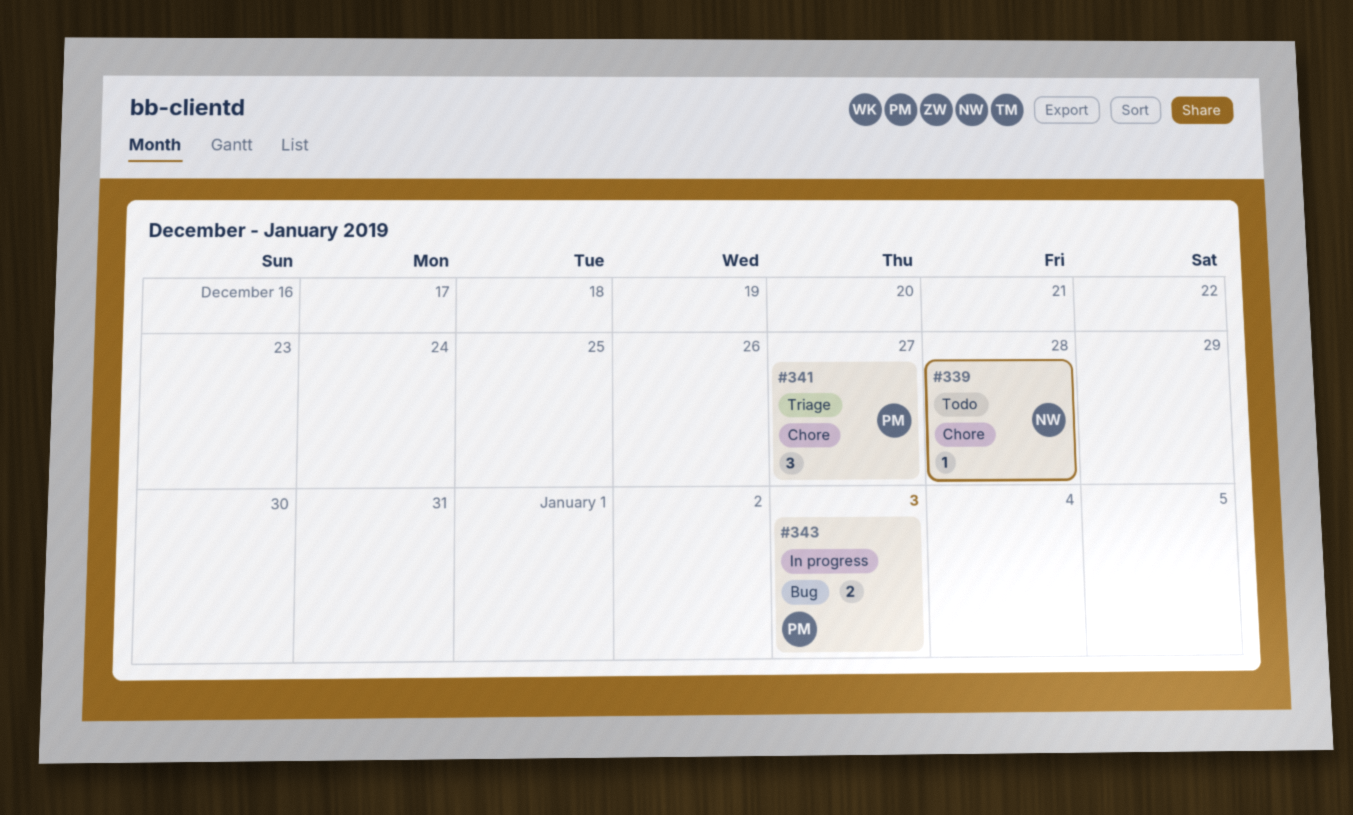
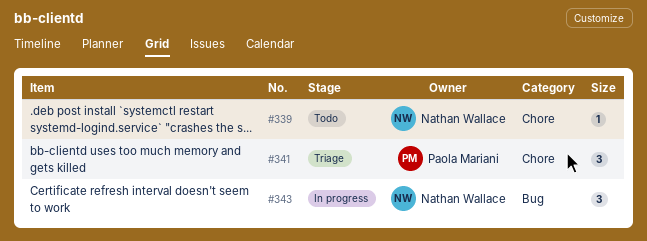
#343, owner: Paola Mariani -> Nathan Wallace
#343, estimate: 2 -> 3

